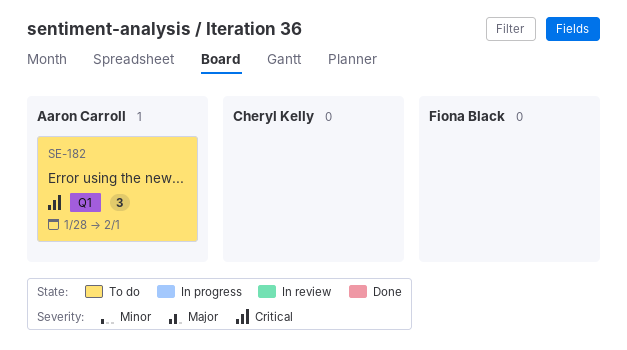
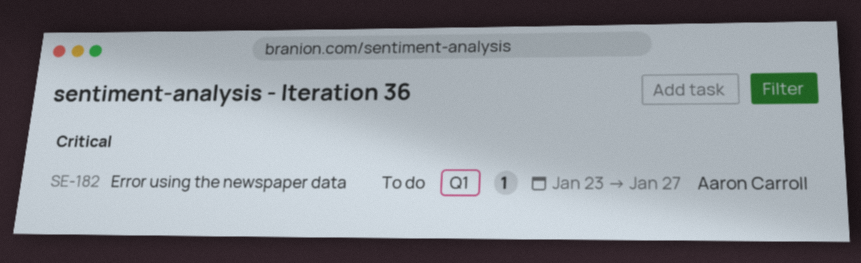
SE-182, estimate: 3 -> 1
SE-182, start: Jan 28 -> Jan 23
SE-182, due: Feb 1 -> Jan 27

